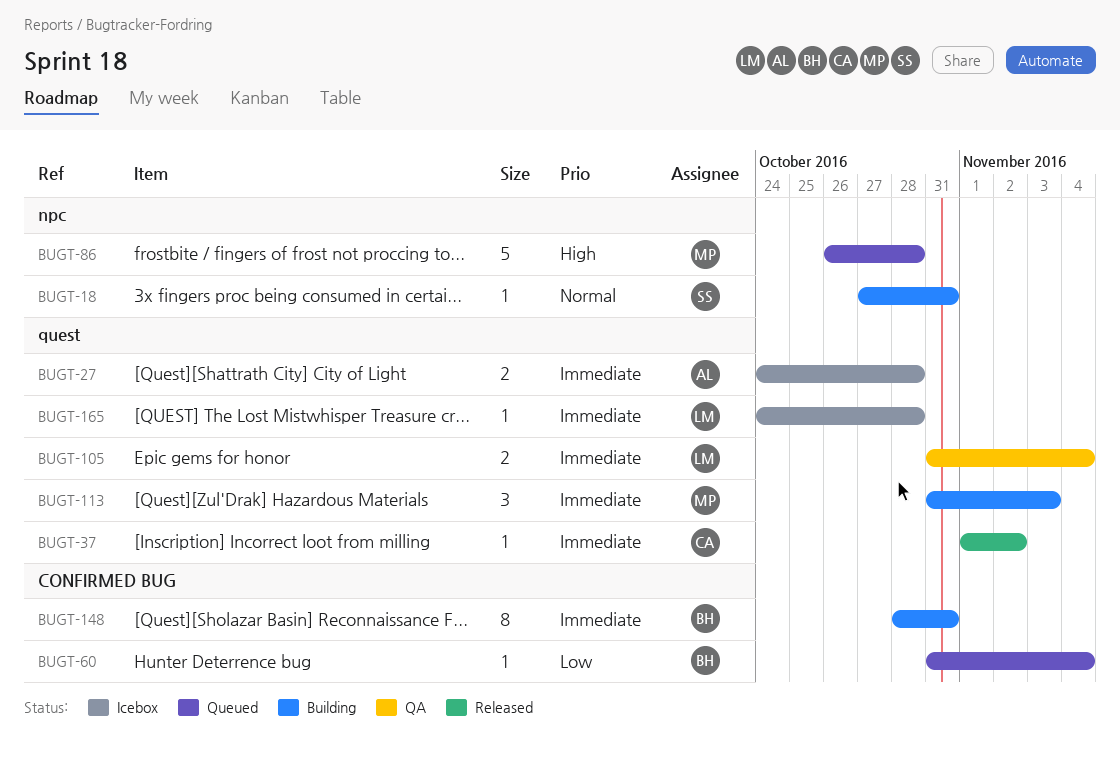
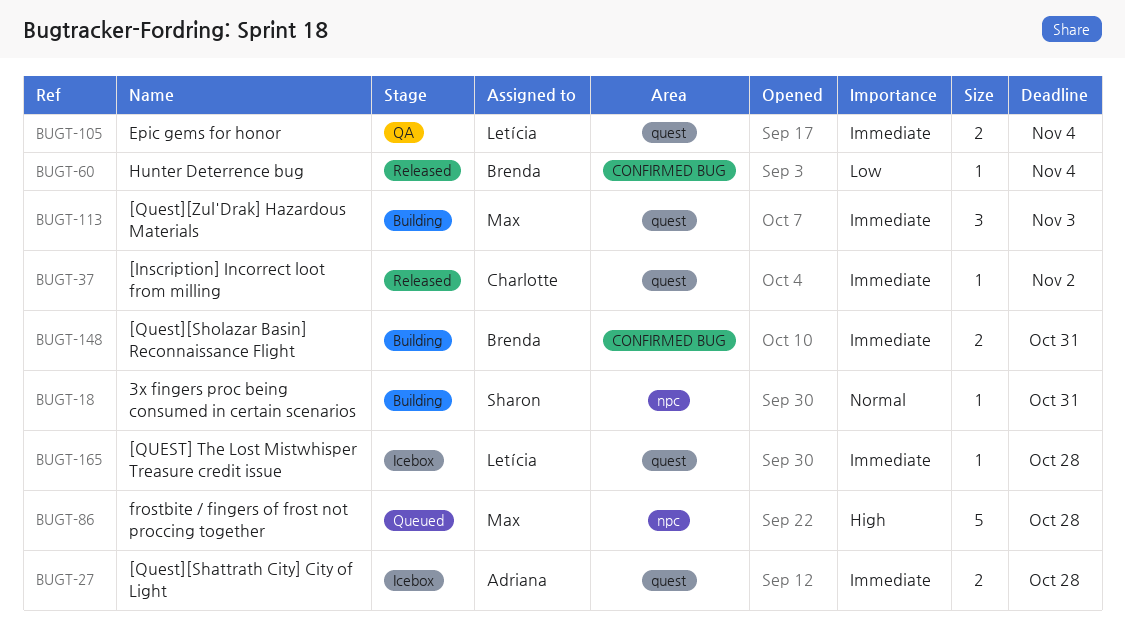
BUGT-60, status: Queued -> Released
BUGT-148, estimate: 8 -> 2

